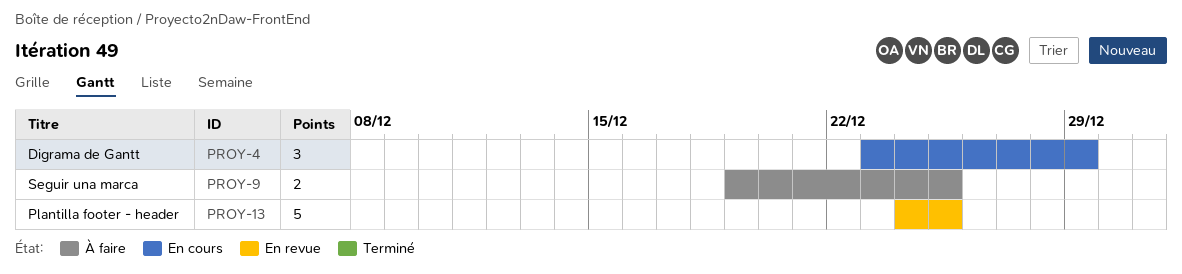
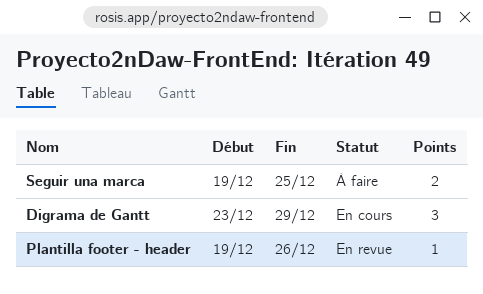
Plantilla footer - header, estimate: 5 -> 1
Plantilla footer - header, start: Dec 24 -> Dec 19
Plantilla footer - header, due: Dec 25 -> Dec 26

